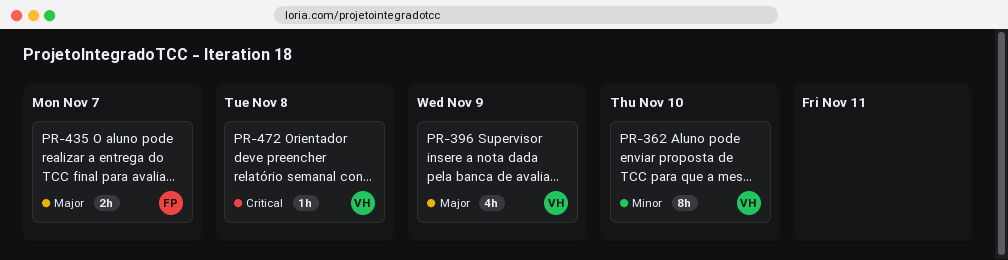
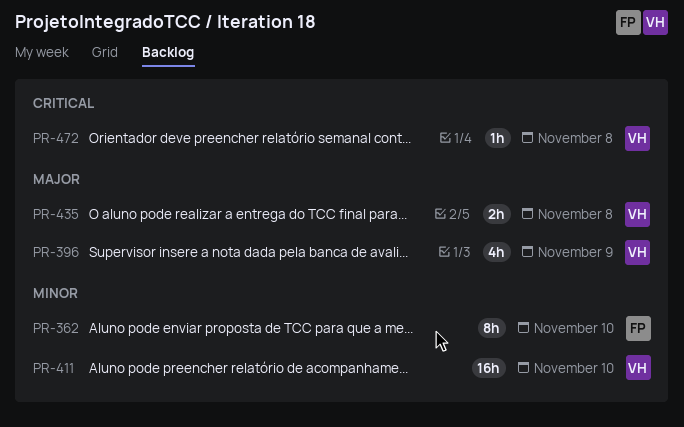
PR-362, owner: VH -> FP
PR-411: none -> present
PR-435, owner: FP -> VH
PR-435, due: Nov 7 -> Nov 8

